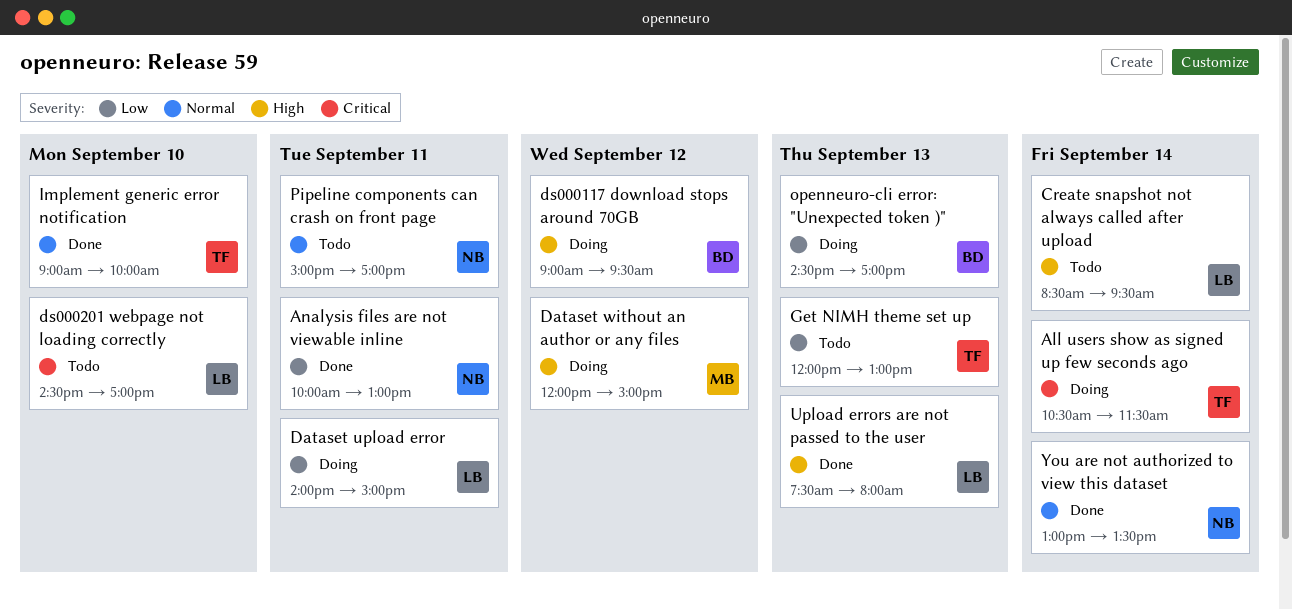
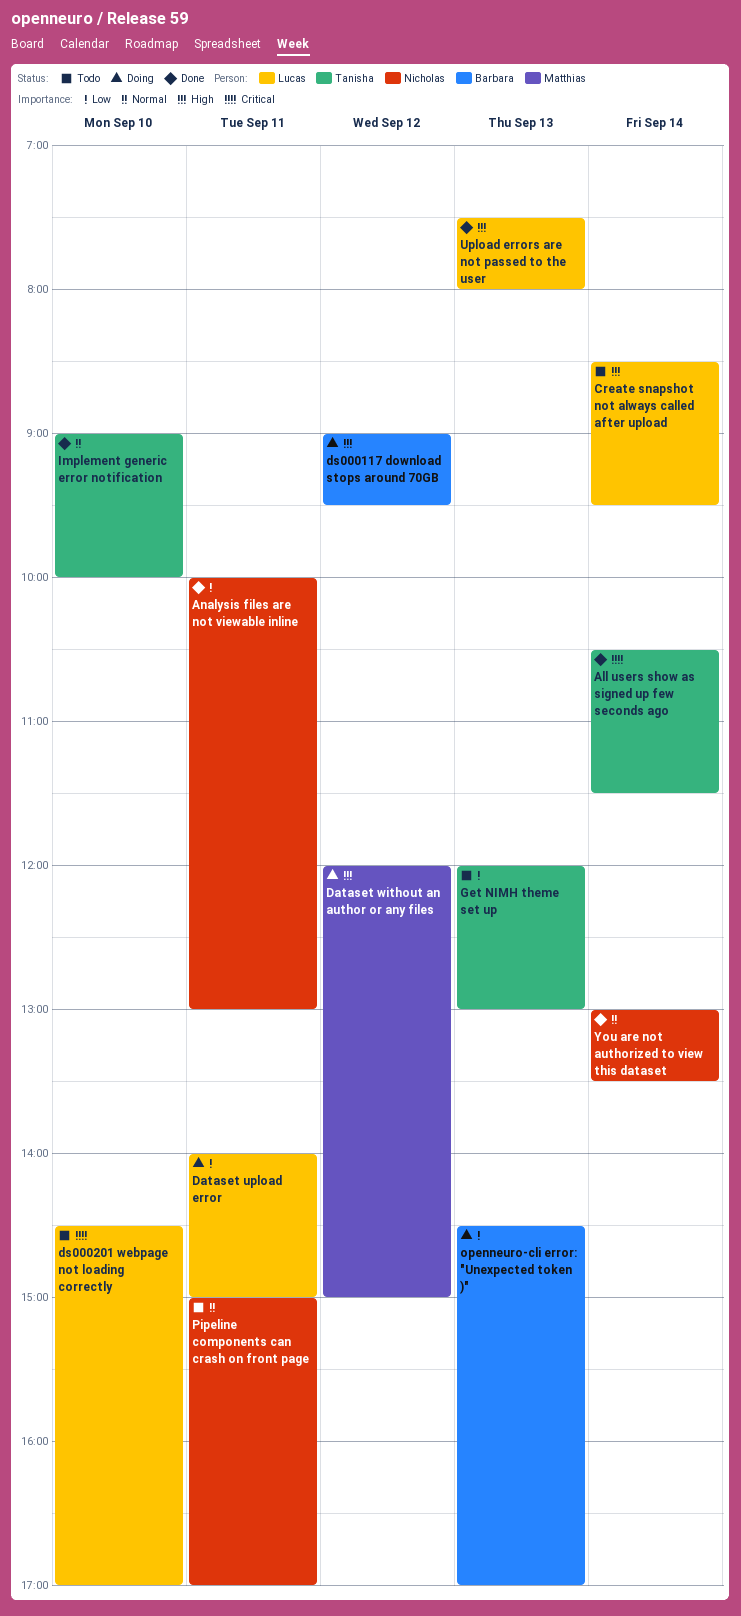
All users show as signed up few seconds ago, status: Doing -> Done

